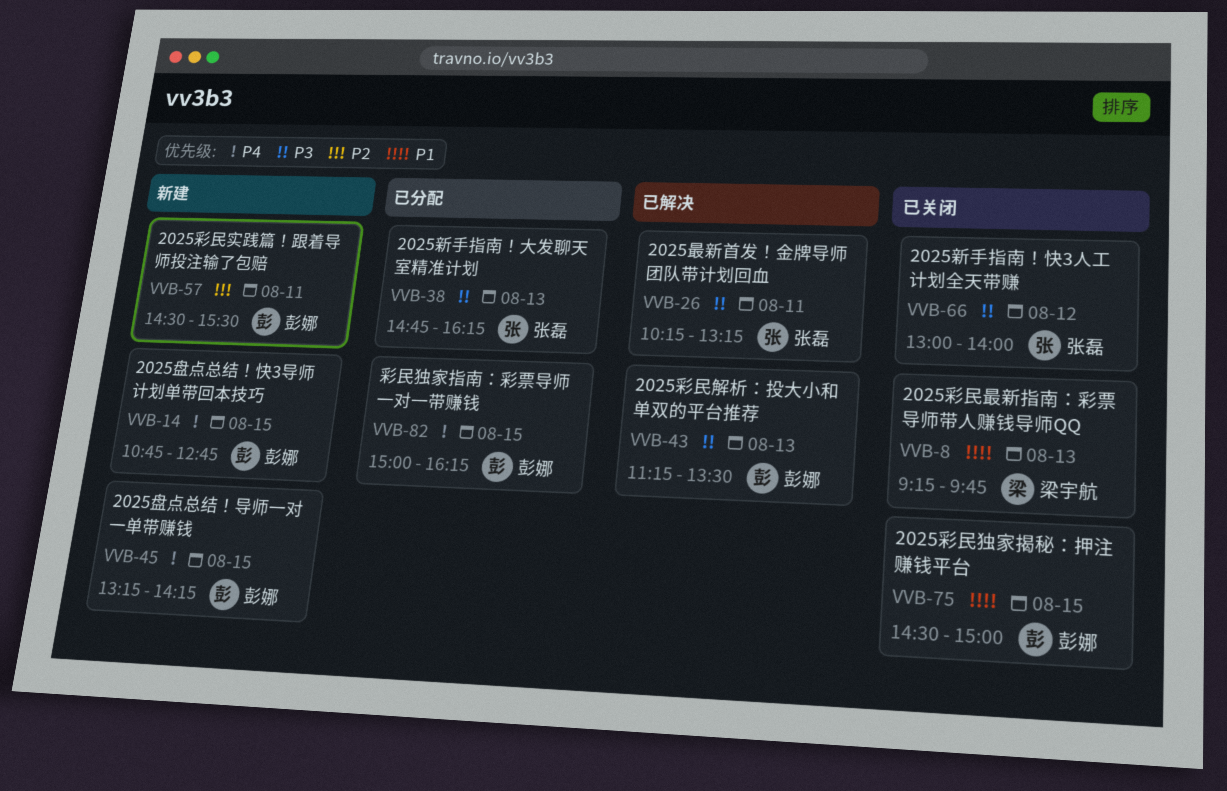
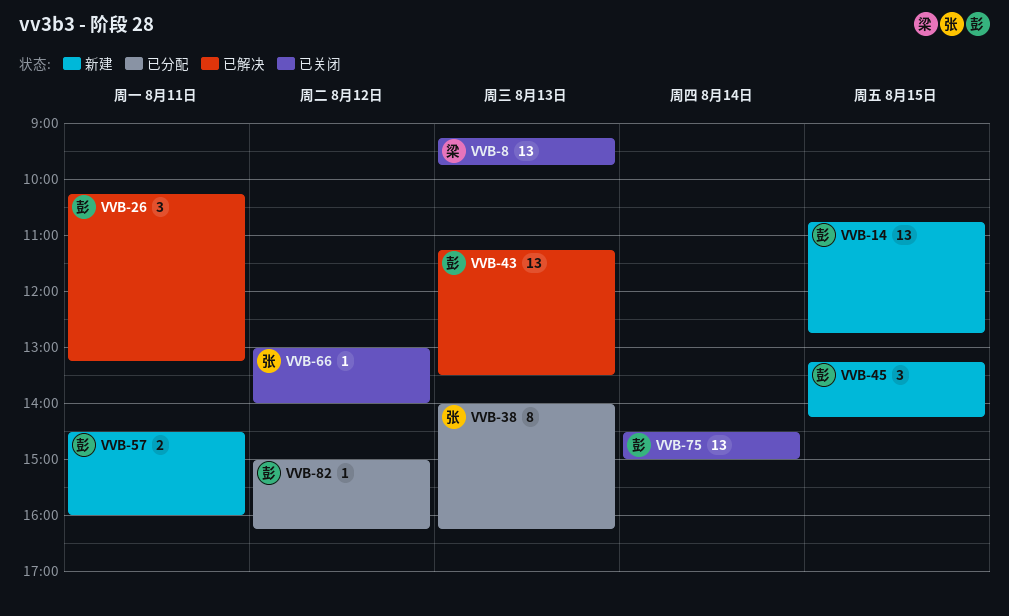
VVB-26, owner: 张磊 -> 彭娜
VVB-38, begins: 14:45 -> 14:00
VVB-57, ends: 15:30 -> 16:00
VVB-75, day: Aug 15 -> Aug 14
VVB-82, day: Aug 15 -> Aug 12

